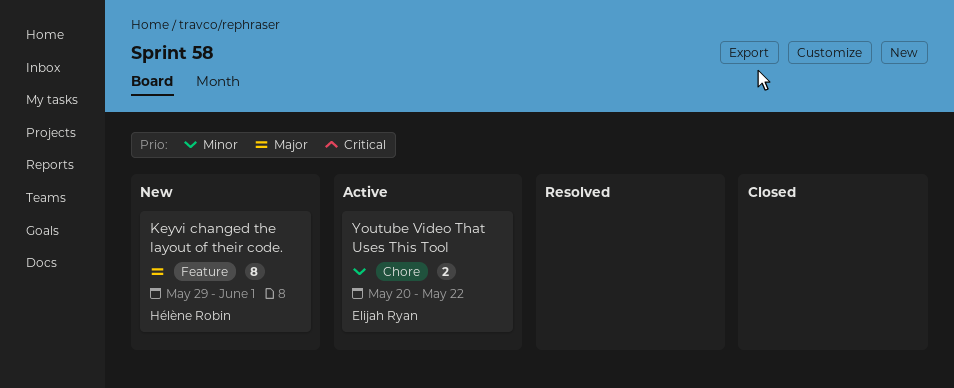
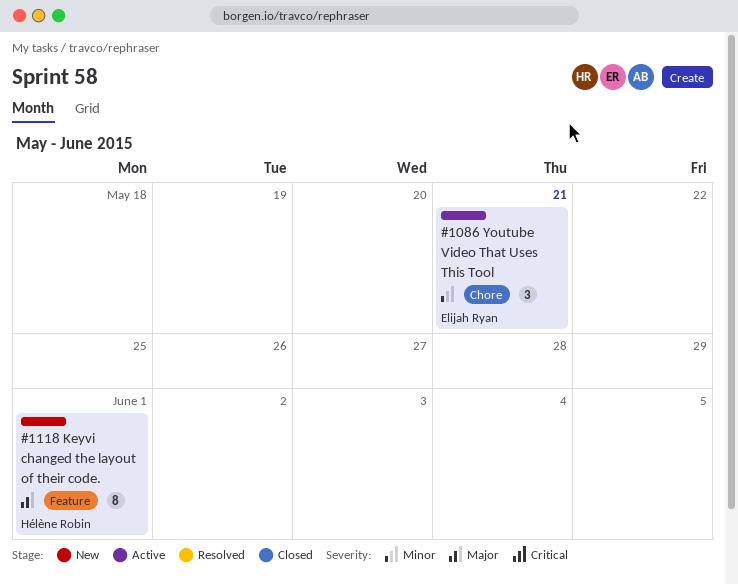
Youtube Video That Uses This Tool, estimate: 2 -> 3
Youtube Video That Uses This Tool, due: May 22 -> May 21

